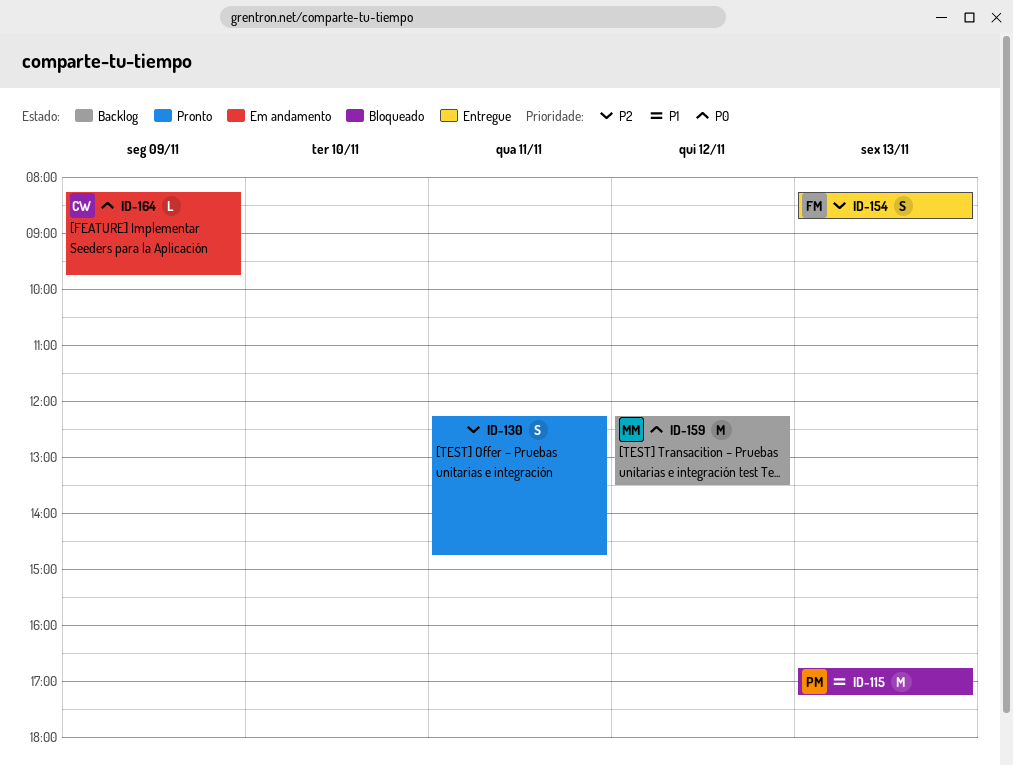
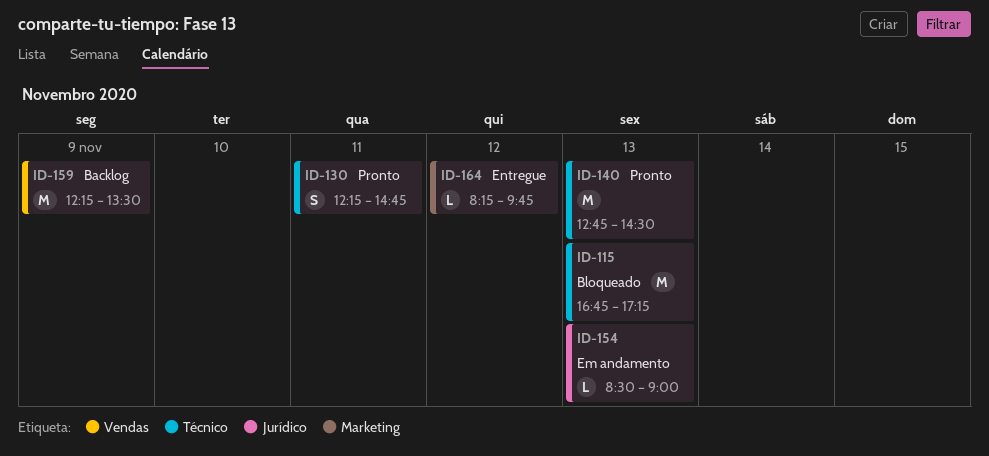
ID-140: none -> present
ID-154, status: Entregue -> Em andamento
ID-154, estimate: S -> L
ID-154, begins: 08:15 -> 08:30
ID-154, ends: 08:45 -> 09:00
ID-159, day: Nov 12 -> Nov 9
ID-164, status: Em andamento -> Entregue
ID-164, day: Nov 9 -> Nov 12

